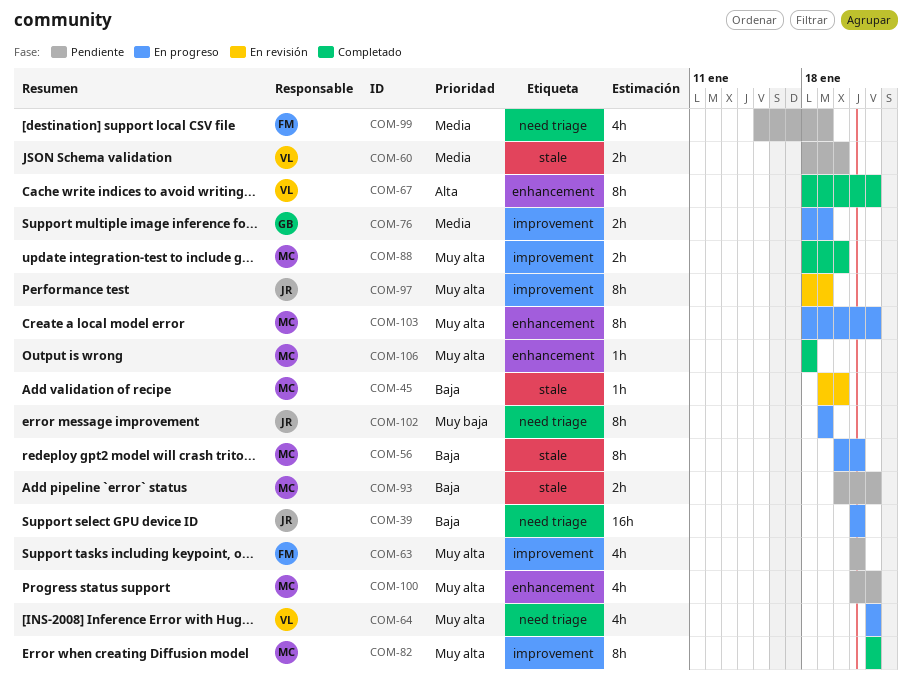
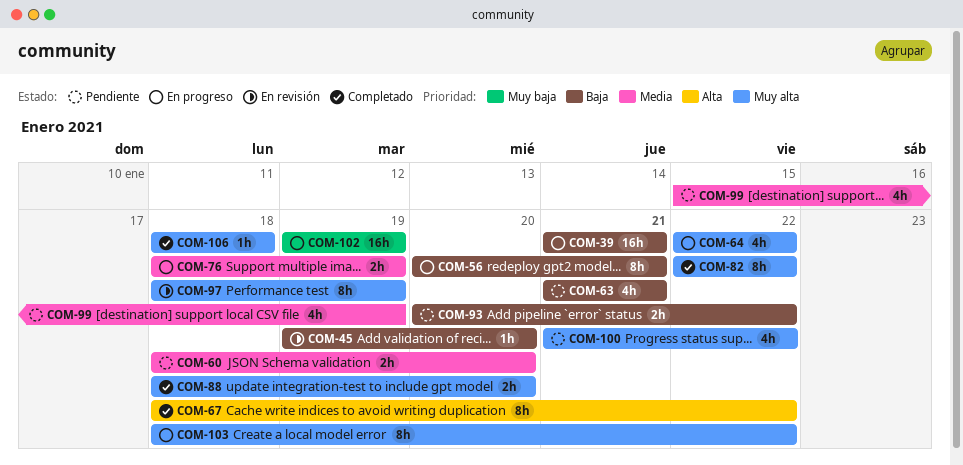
COM-63, priority: Muy alta -> Baja
COM-102, estimate: 8h -> 16h

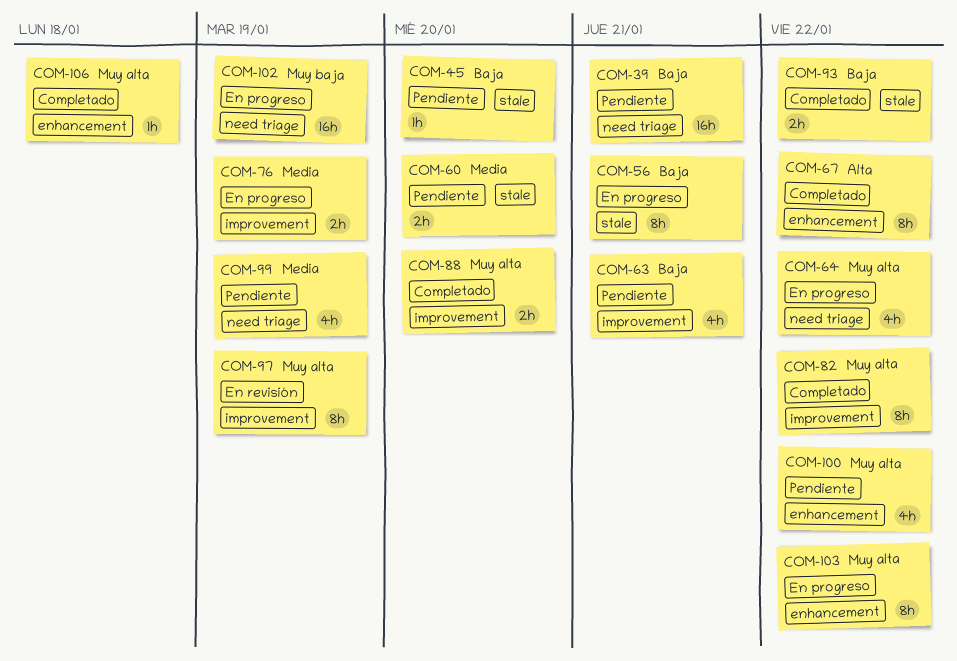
COM-39, status: En progreso -> Pendiente
COM-45, status: En revisión -> Pendiente
COM-93, status: Pendiente -> Completado

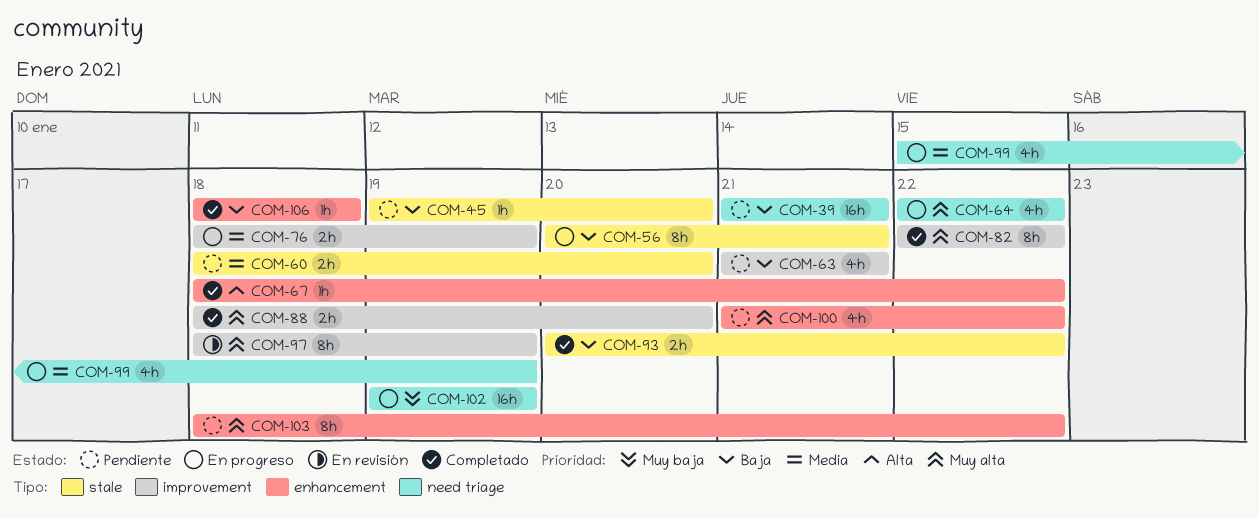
COM-67, estimate: 8h -> 1h
COM-99, status: Pendiente -> En progreso
COM-103, status: En progreso -> Pendiente
COM-106, priority: Muy alta -> Baja

